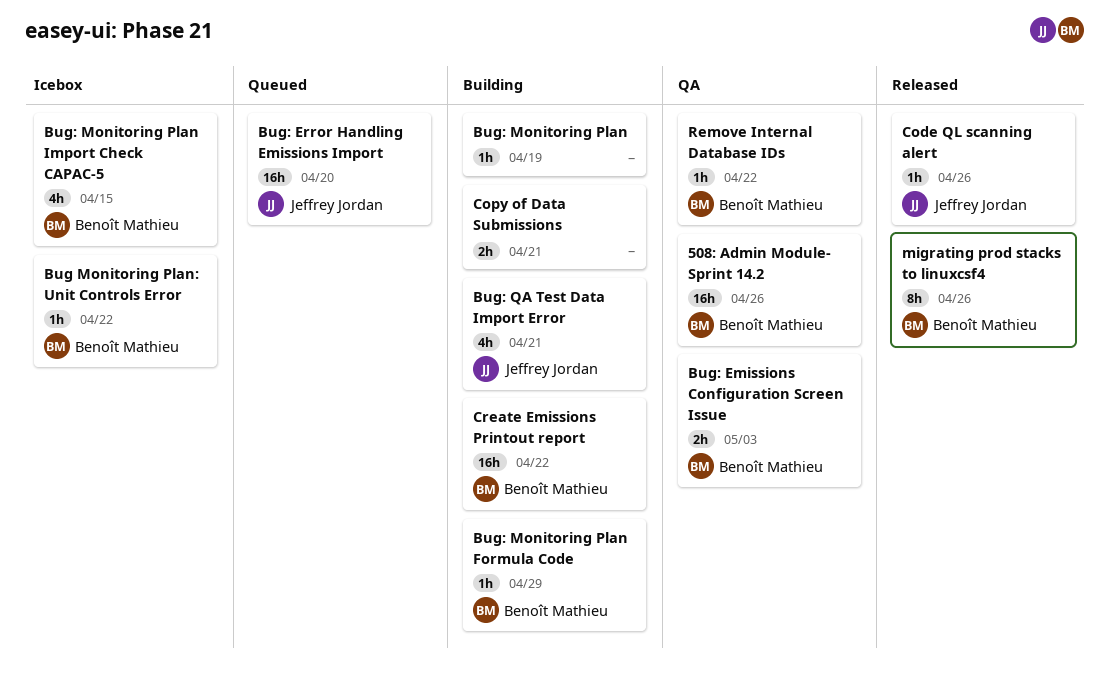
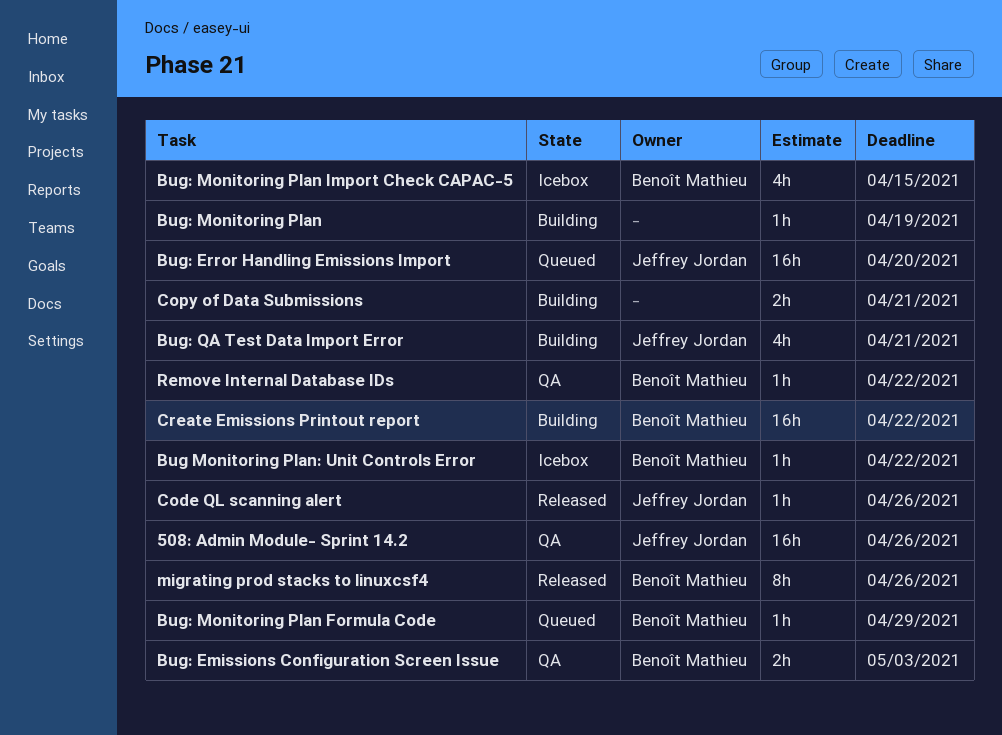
508: Admin Module- Sprint 14.2, owner: Benoît Mathieu -> Jeffrey Jordan
Bug: Monitoring Plan Formula Code, status: Building -> Queued

